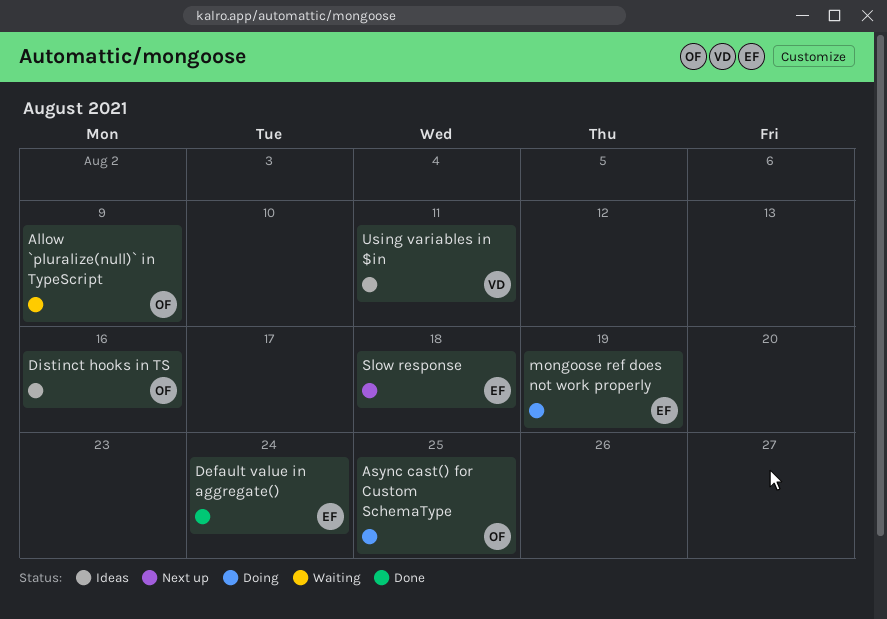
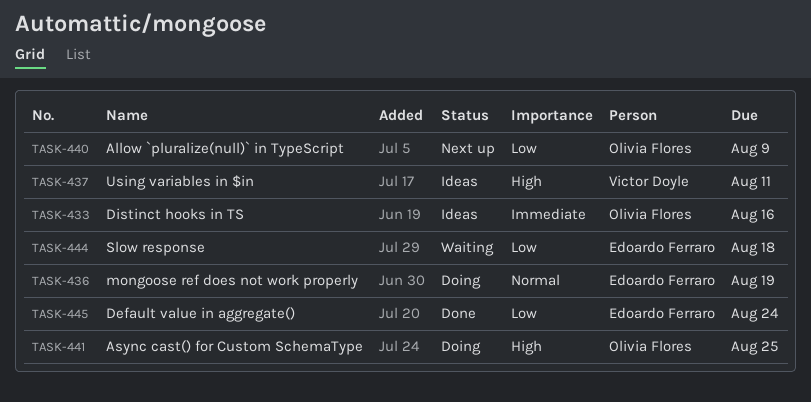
Allow `pluralize(null)` in TypeScript, status: Waiting -> Next up
Slow response, status: Next up -> Waiting

